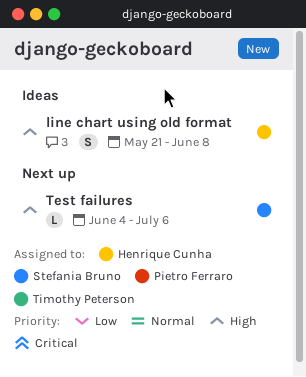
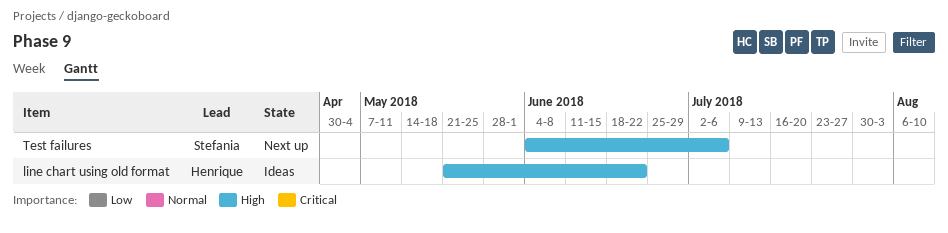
line chart using old format, due: Jun 8 -> Jun 22

